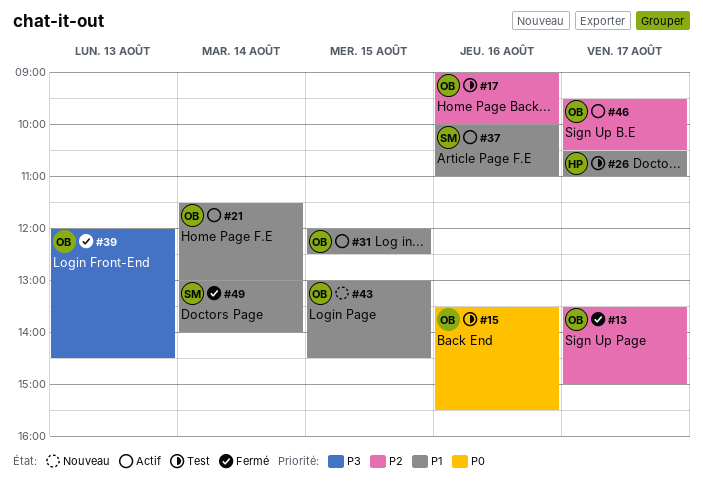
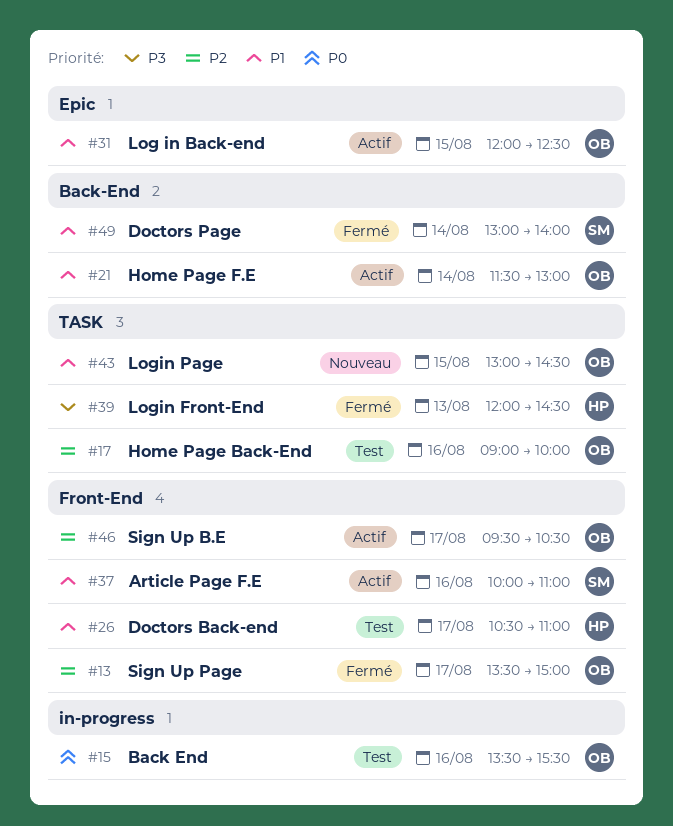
#39, owner: OB -> HP

